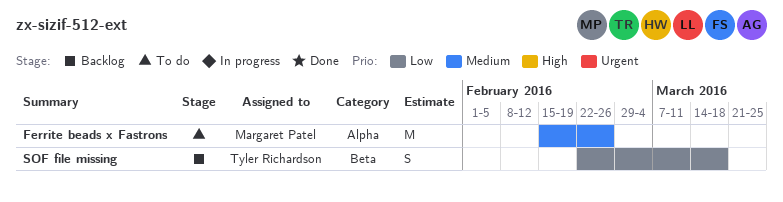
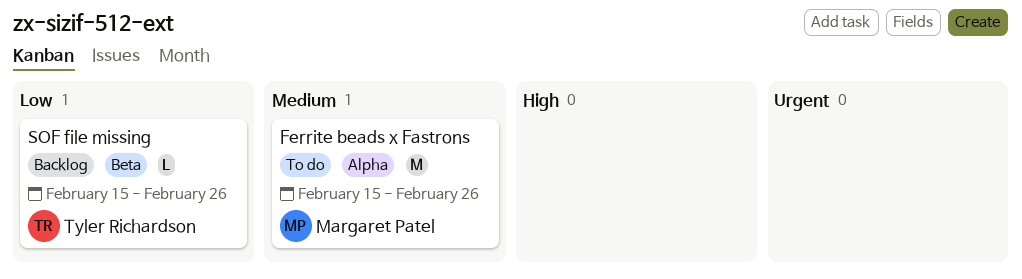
SOF file missing, estimate: S -> L
SOF file missing, start: Feb 22 -> Feb 15
SOF file missing, due: Mar 18 -> Feb 26

